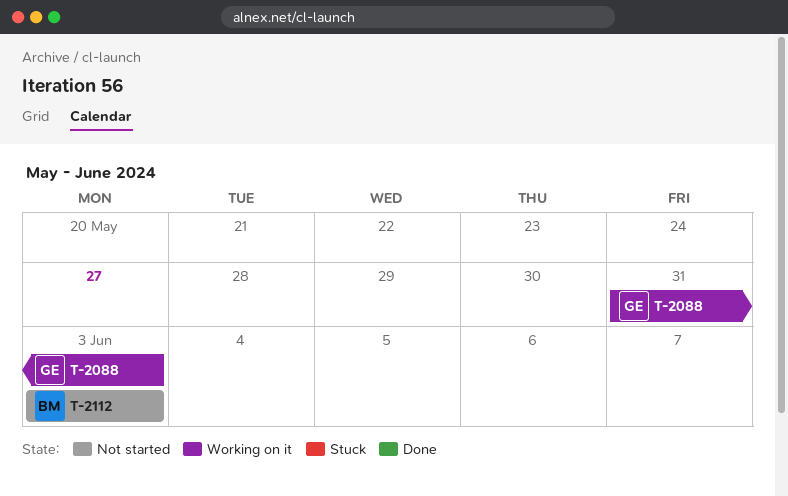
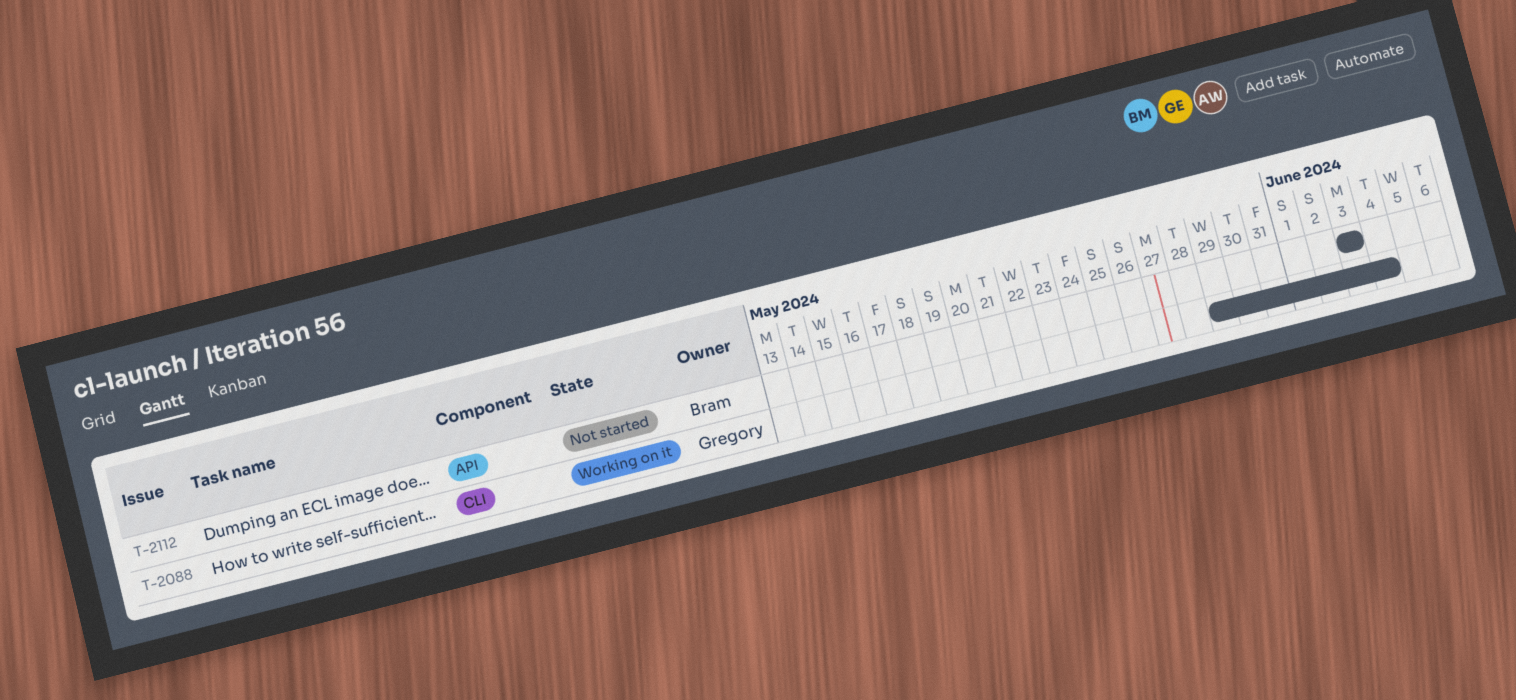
T-2088, start: May 31 -> May 29
T-2088, due: Jun 3 -> Jun 4

